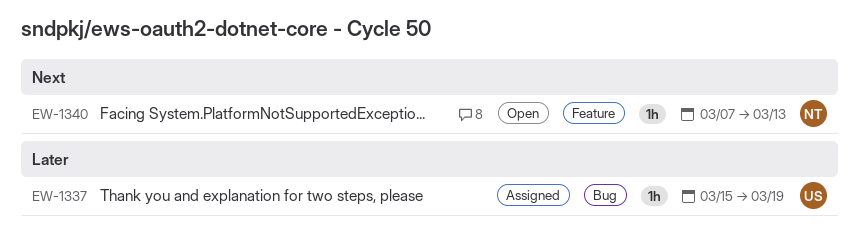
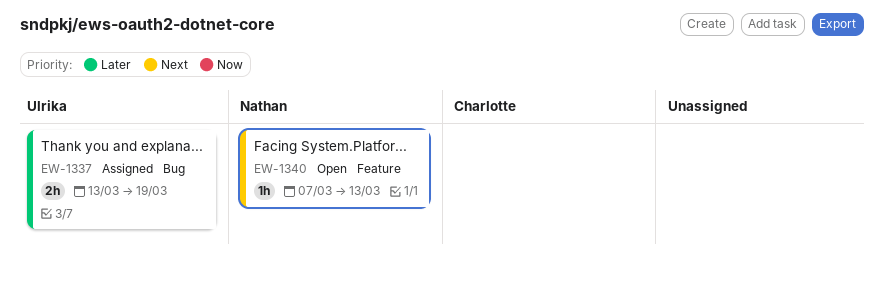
EW-1337, estimate: 1h -> 2h
EW-1337, start: Mar 15 -> Mar 13

